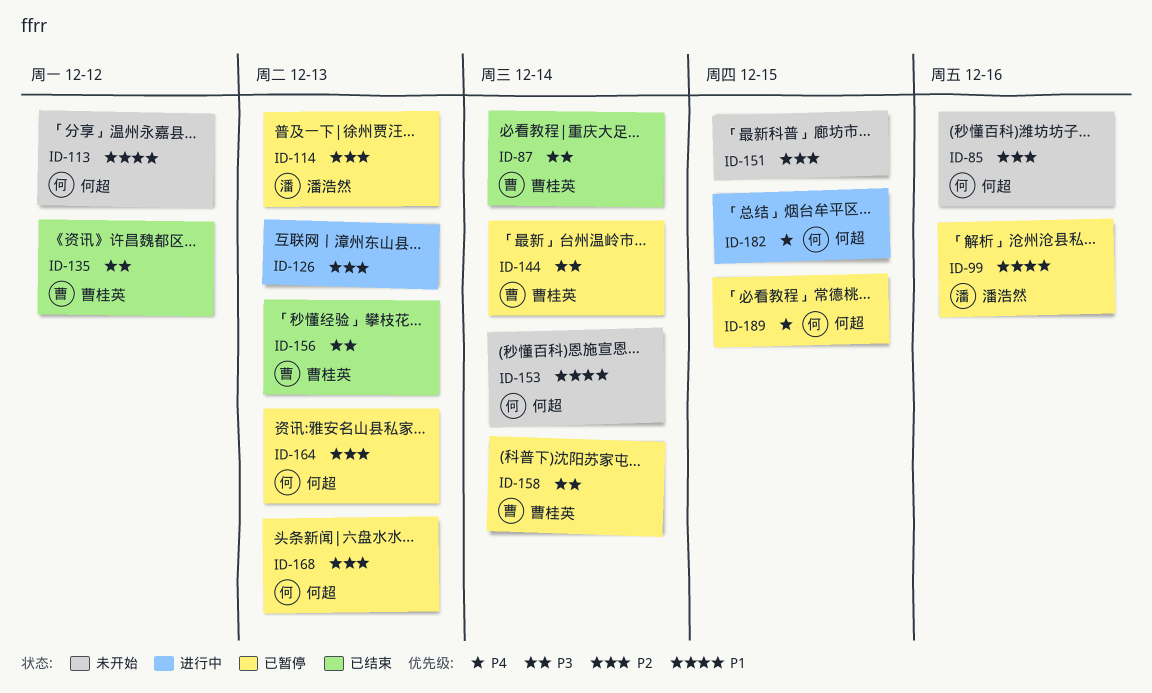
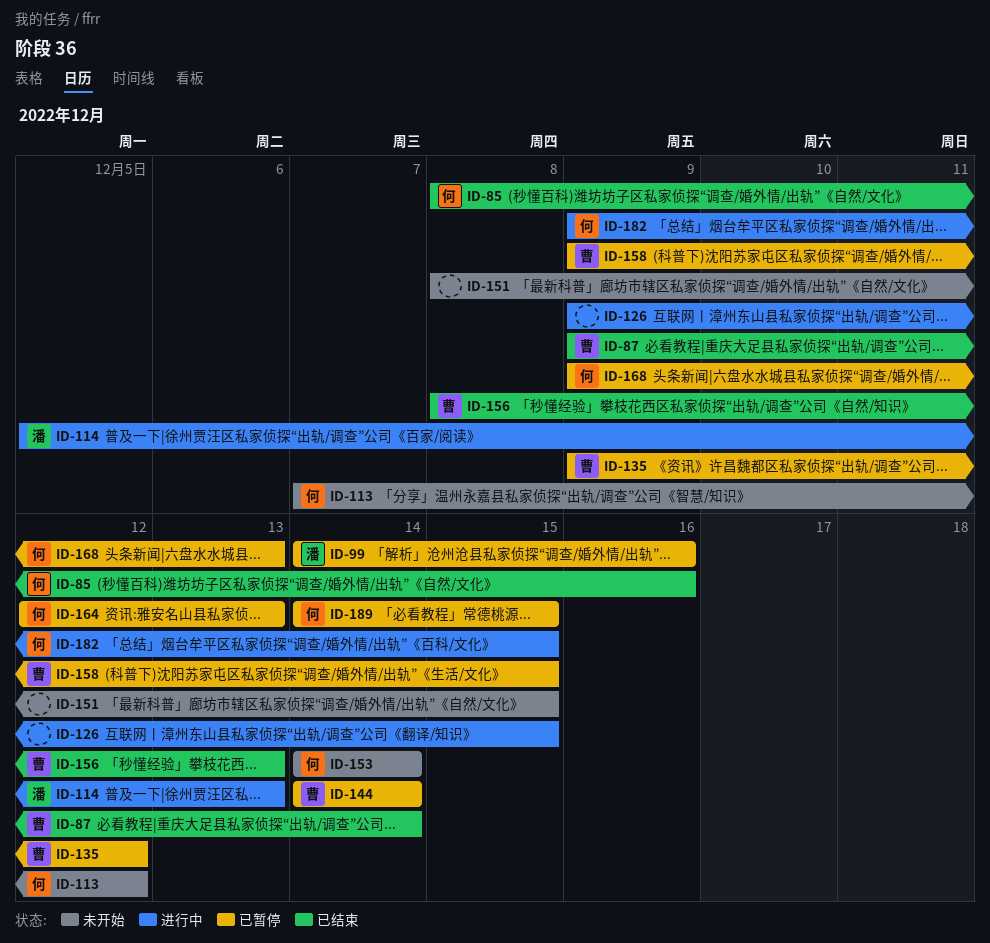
ID-85, status: 未开始 -> 已结束
ID-114, status: 已暂停 -> 进行中
ID-126, due: Dec 13 -> Dec 15
ID-135, status: 已结束 -> 已暂停
ID-158, due: Dec 14 -> Dec 15

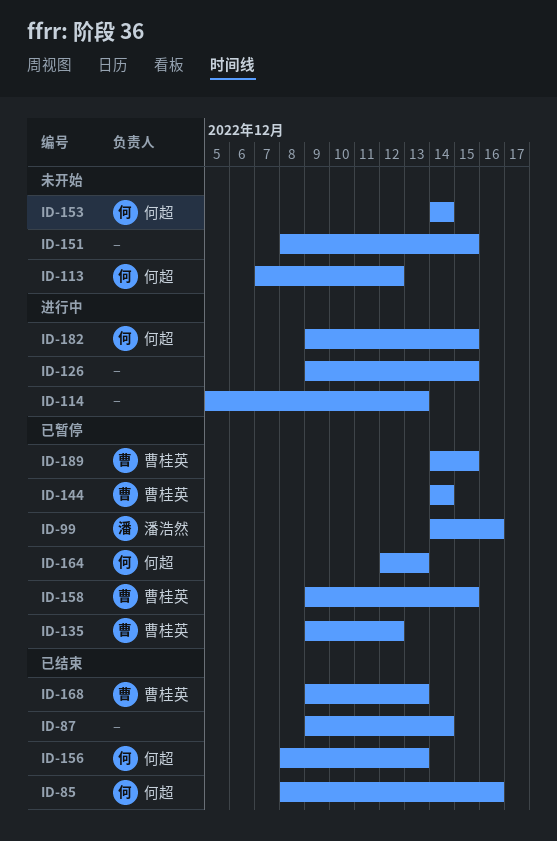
ID-87, owner: 曹桂英 -> none
ID-114, owner: 潘浩然 -> none
ID-156, owner: 曹桂英 -> 何超
ID-168, status: 已暂停 -> 已结束
ID-168, owner: 何超 -> 曹桂英
ID-189, owner: 何超 -> 曹桂英

